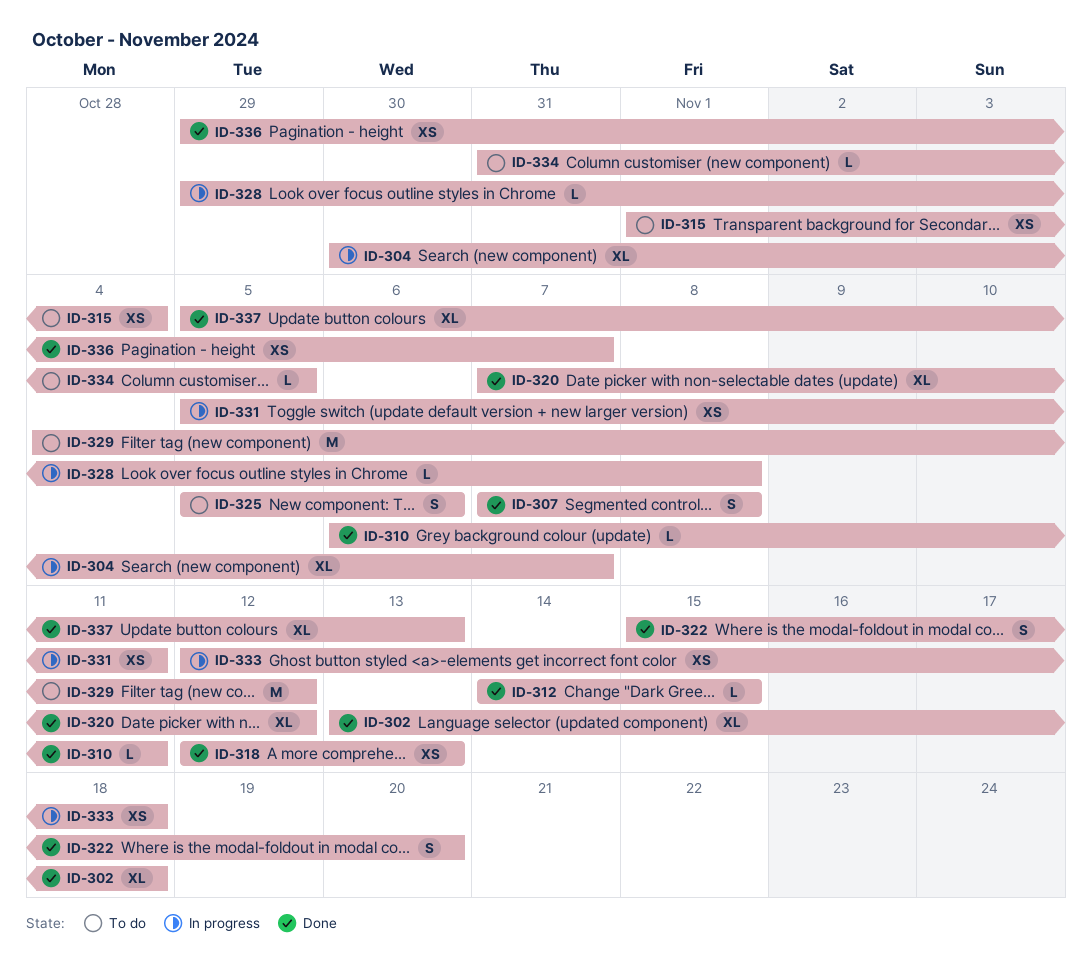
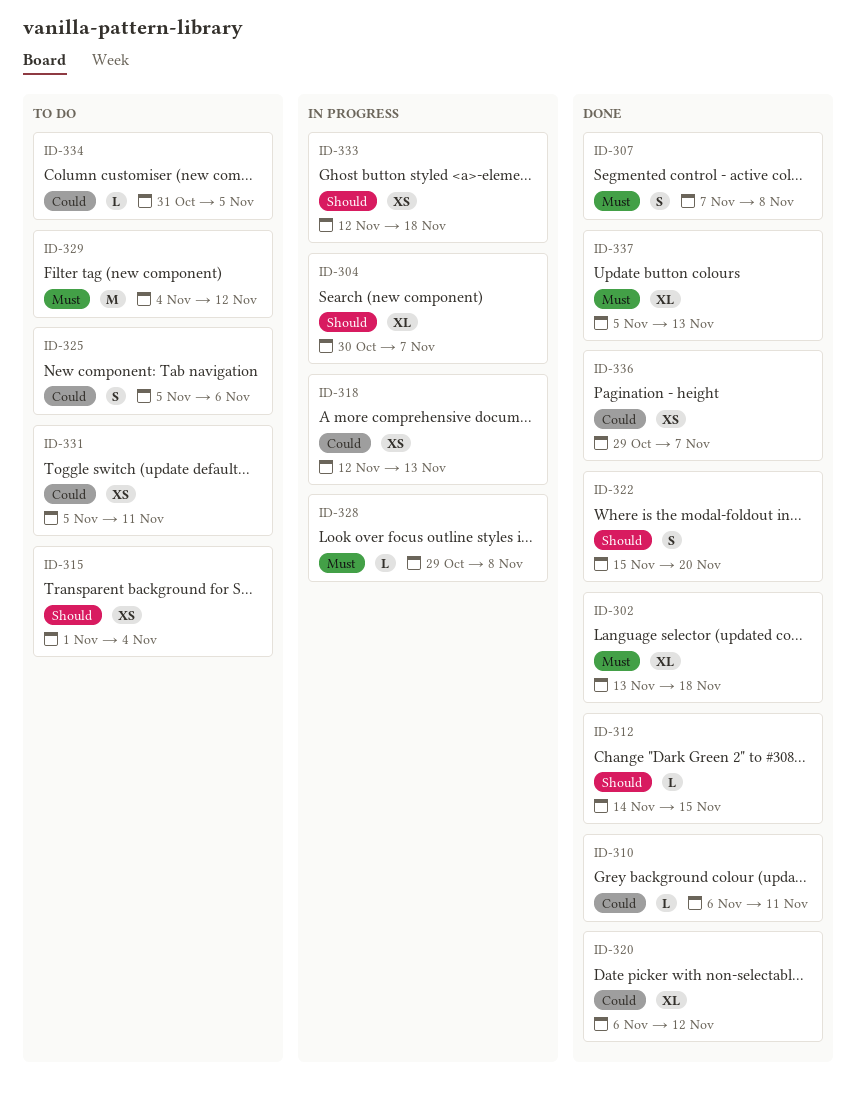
ID-318, status: Done -> In progress
ID-320, start: Nov 7 -> Nov 6
ID-331, status: In progress -> To do

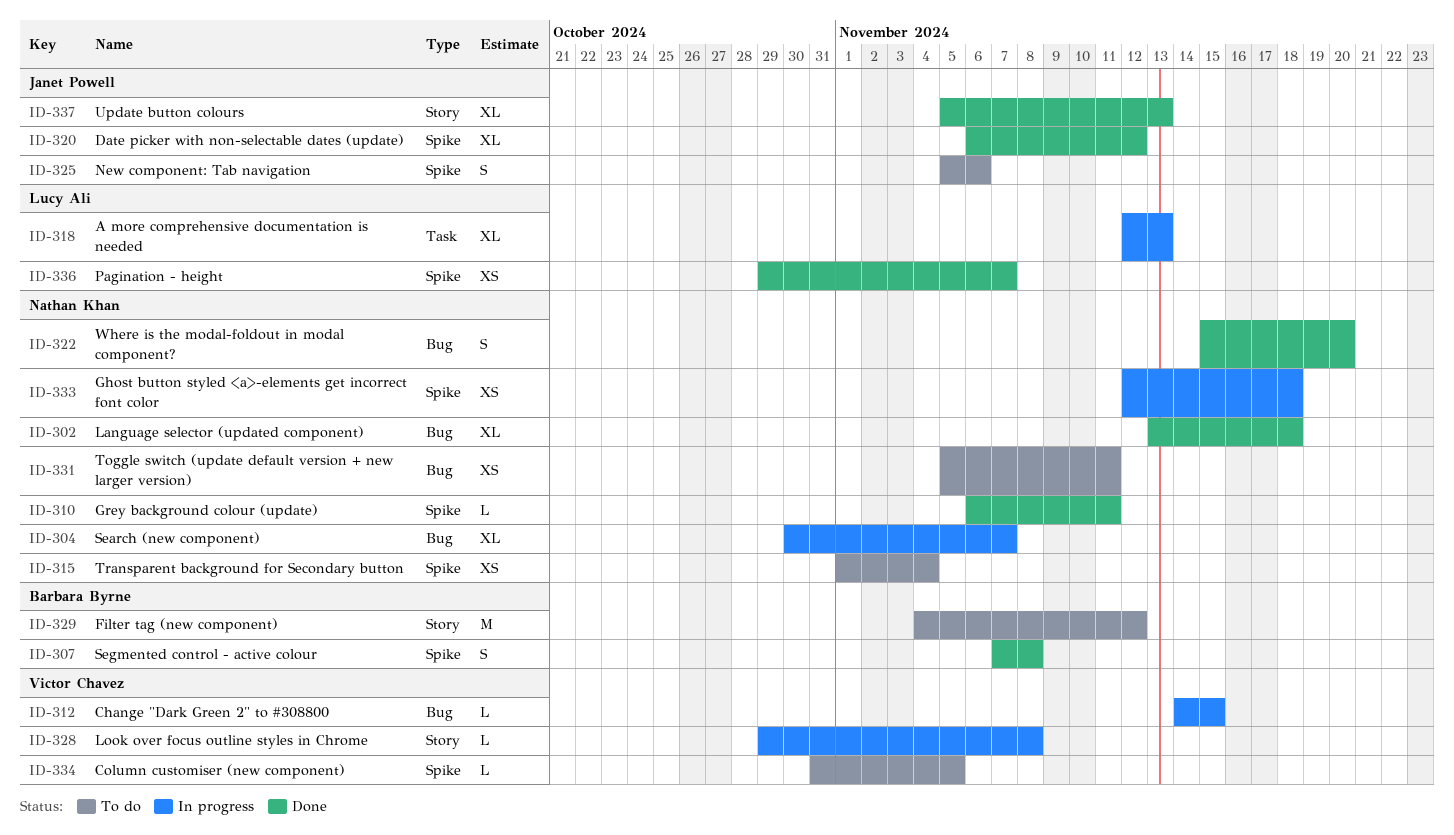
ID-312, status: Done -> In progress
ID-318, estimate: XS -> XL

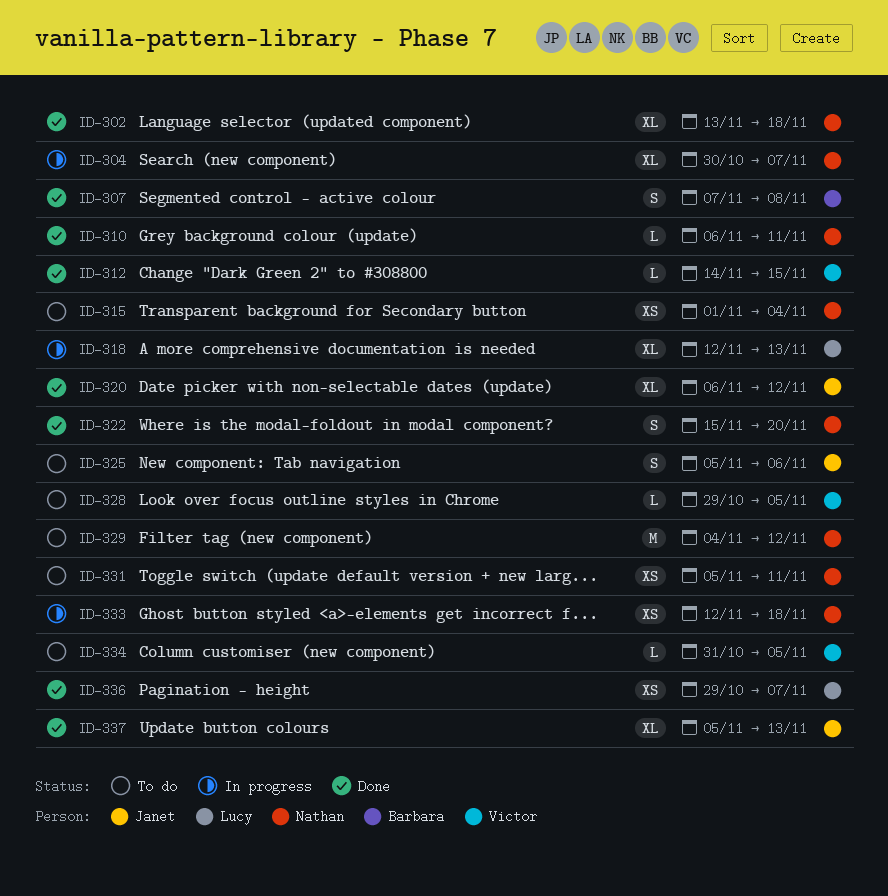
ID-312, status: In progress -> Done
ID-328, status: In progress -> To do
ID-328, due: Nov 8 -> Nov 5
ID-329, owner: Barbara Byrne -> Nathan Khan

